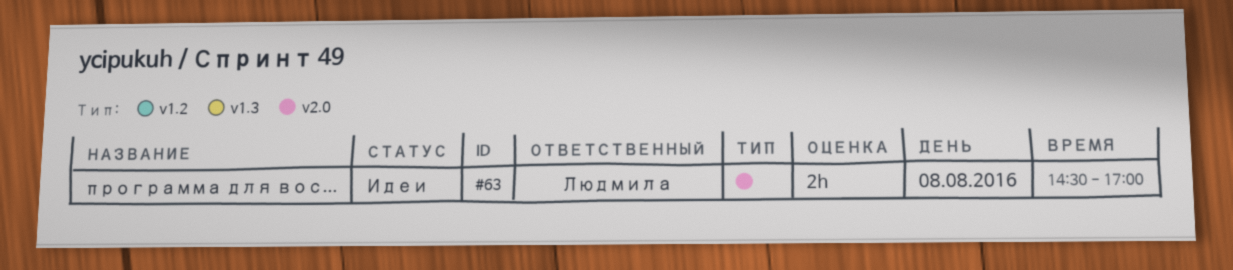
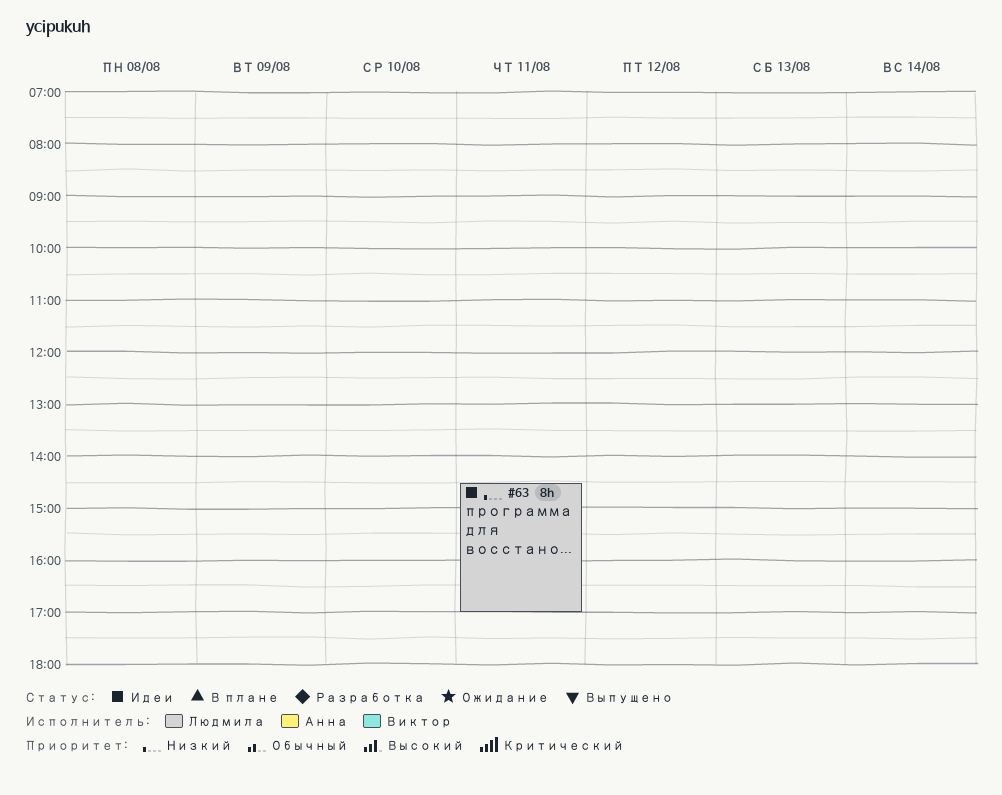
#63, estimate: 2h -> 8h
#63, day: Aug 8 -> Aug 11

